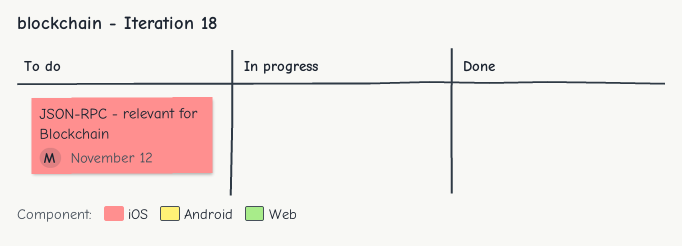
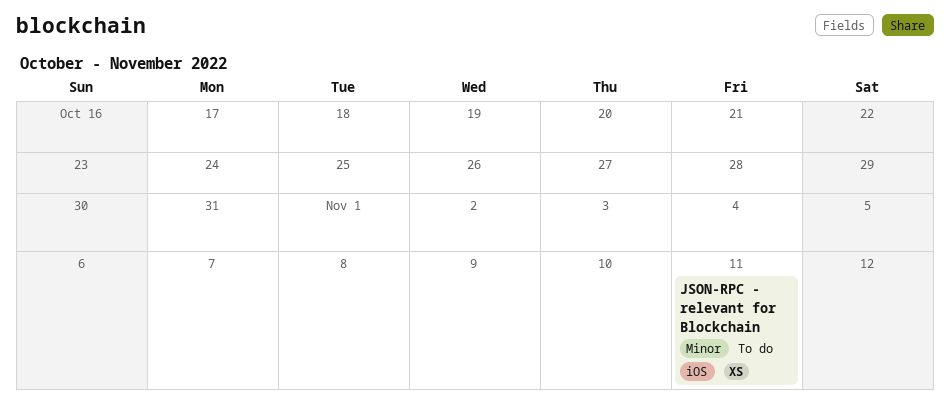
JSON-RPC - relevant for Blockchain, estimate: M -> XS
JSON-RPC - relevant for Blockchain, due: Nov 12 -> Nov 11

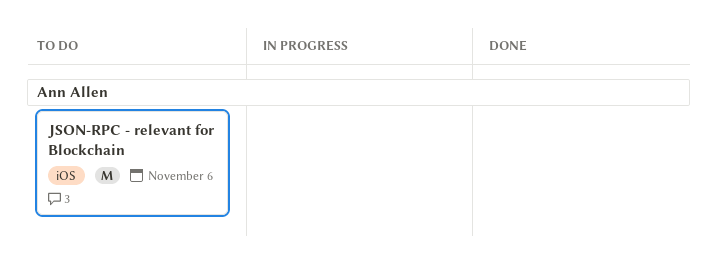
JSON-RPC - relevant for Blockchain, estimate: XS -> M
JSON-RPC - relevant for Blockchain, due: Nov 11 -> Nov 6

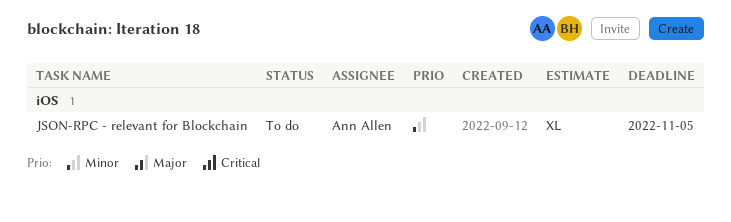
JSON-RPC - relevant for Blockchain, estimate: M -> XL
JSON-RPC - relevant for Blockchain, due: Nov 6 -> Nov 5

